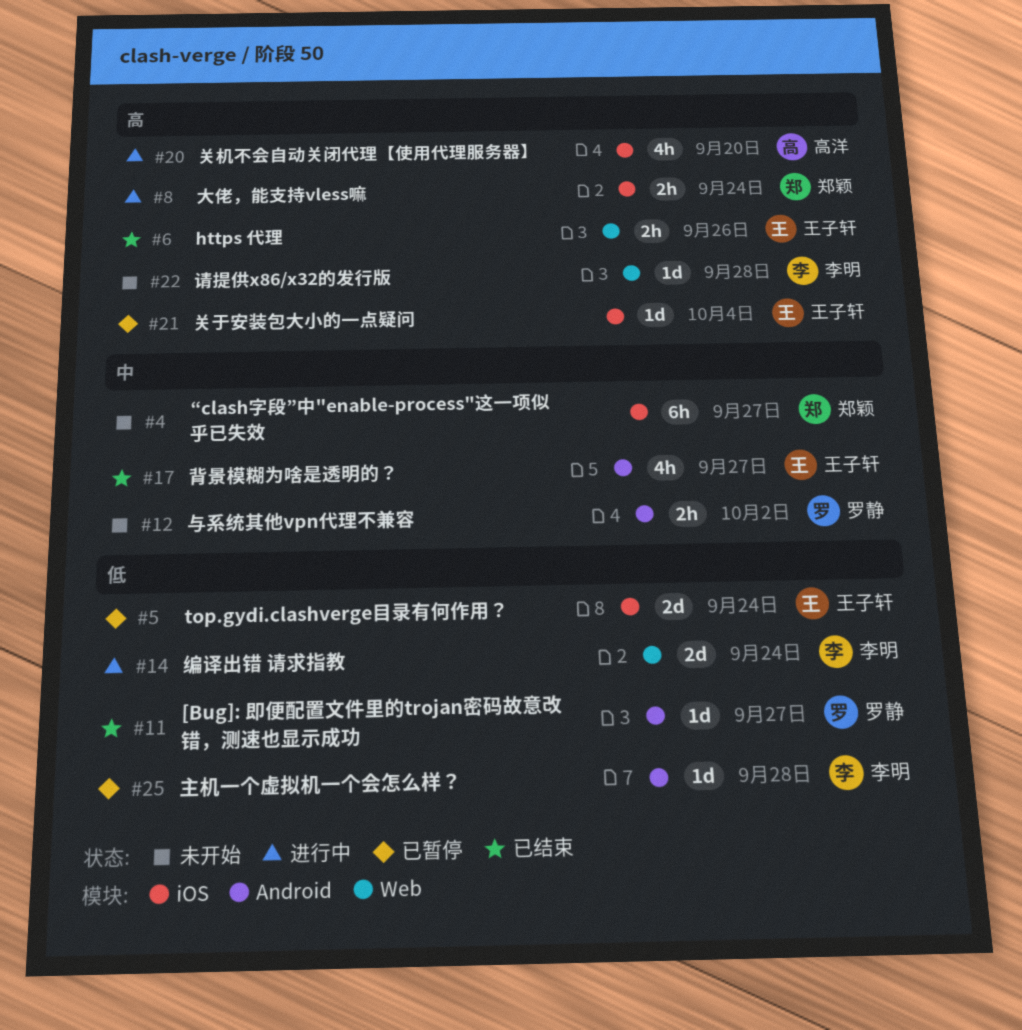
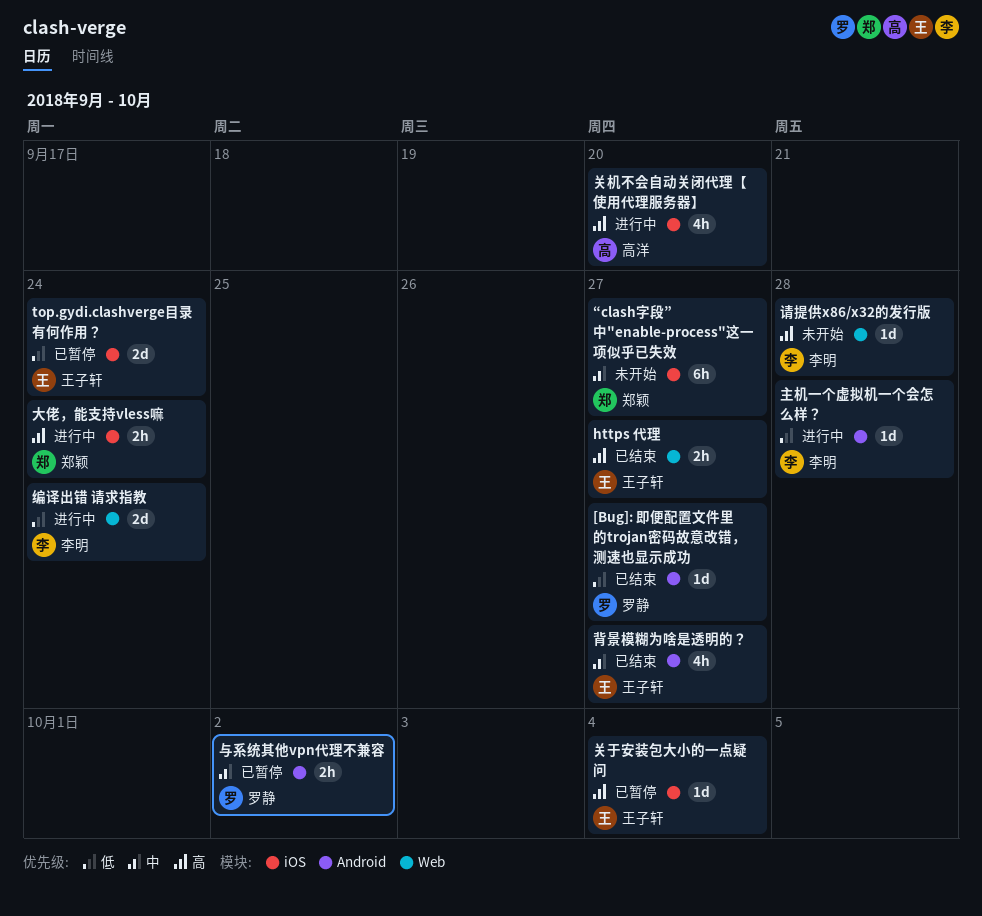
https 代理, due: Sep 26 -> Sep 27
与系统其他vpn代理不兼容, status: 未开始 -> 已暂停
主机一个虚拟机一个会怎么样？, status: 已暂停 -> 进行中

